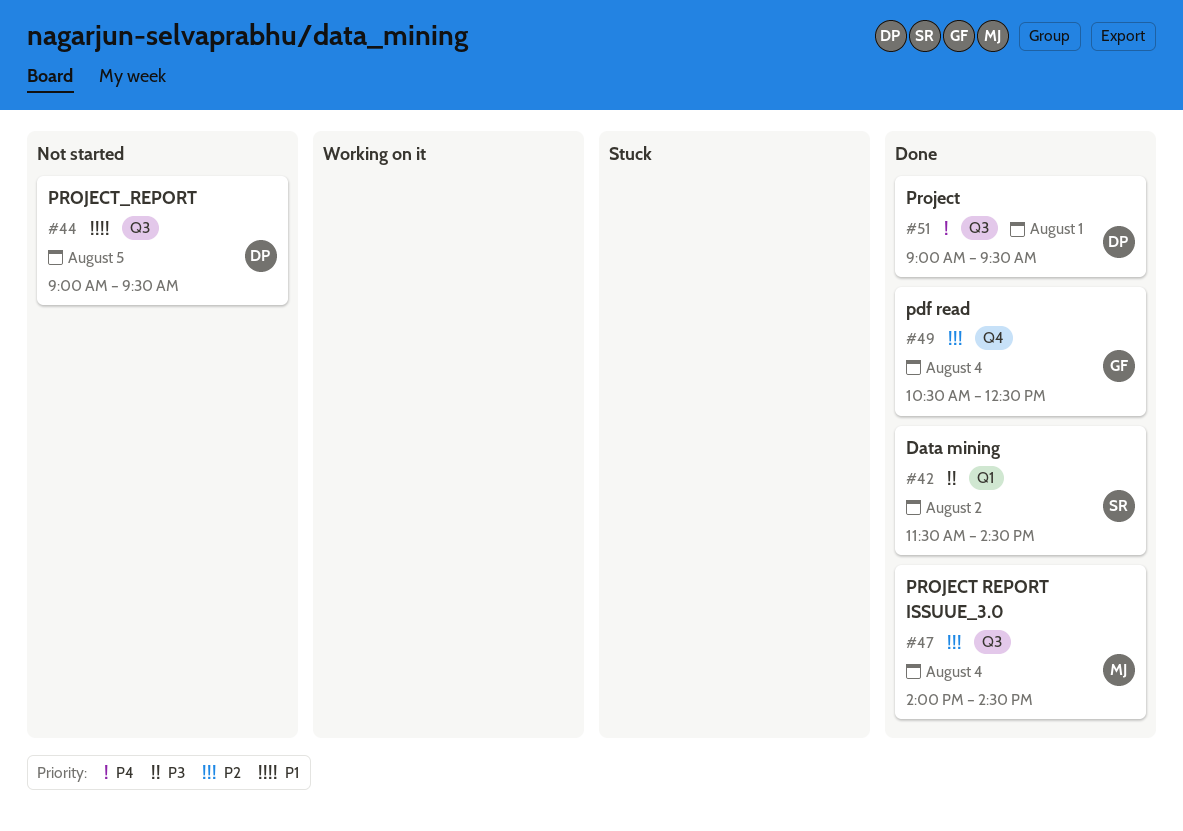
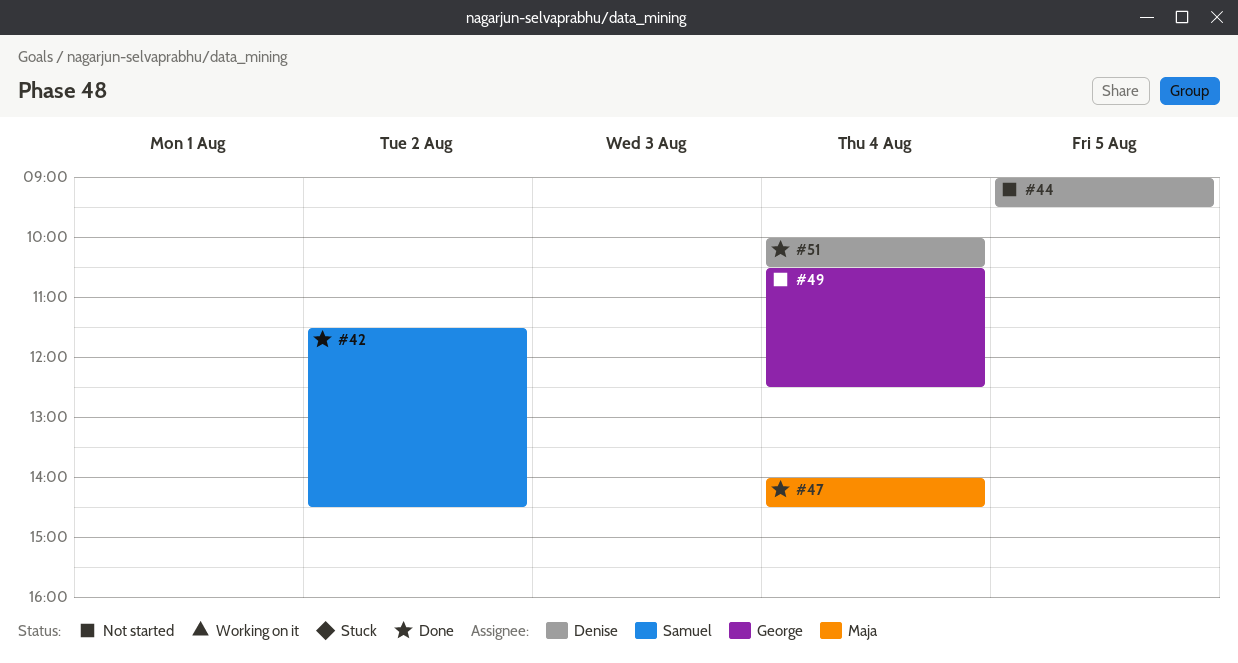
#49, status: Done -> Not started
#51, day: Aug 1 -> Aug 4
#51, begins: 09:00 -> 10:00
#51, ends: 09:30 -> 10:30

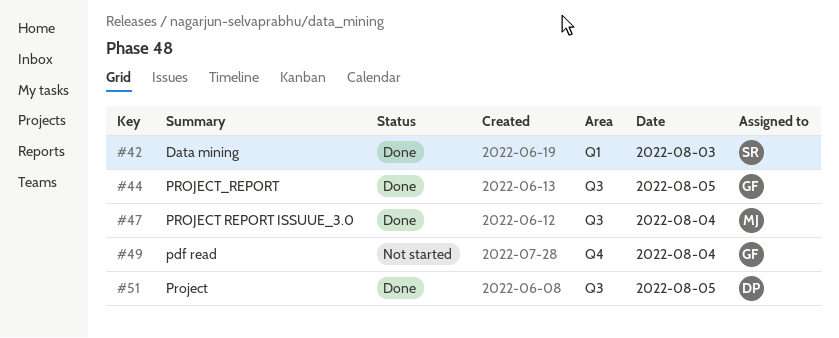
#42, day: Aug 2 -> Aug 3
#44, status: Not started -> Done
#44, owner: Denise -> George
#51, day: Aug 4 -> Aug 5

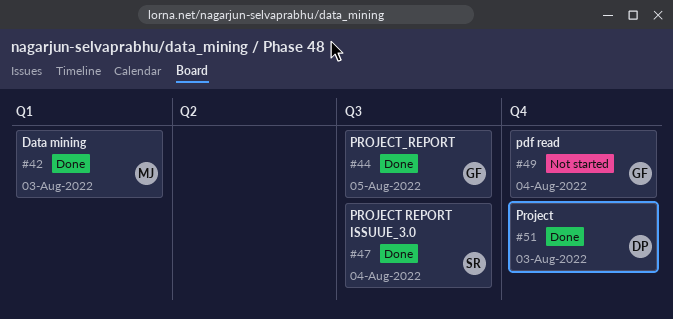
#42, owner: SR -> MJ
#47, owner: MJ -> SR
#51, label: Q3 -> Q4
#51, day: Aug 5 -> Aug 3

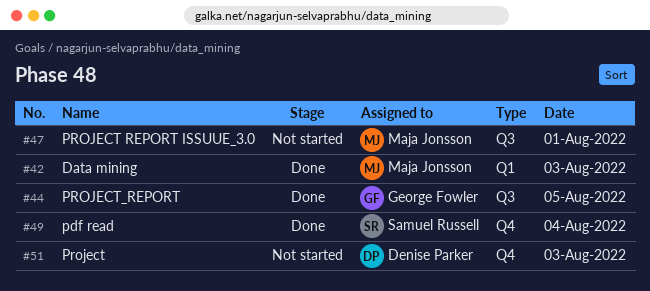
#47, status: Done -> Not started
#47, owner: Samuel Russell -> Maja Jonsson
#47, day: Aug 4 -> Aug 1
#49, status: Not started -> Done
#49, owner: George Fowler -> Samuel Russell
#51, status: Done -> Not started

